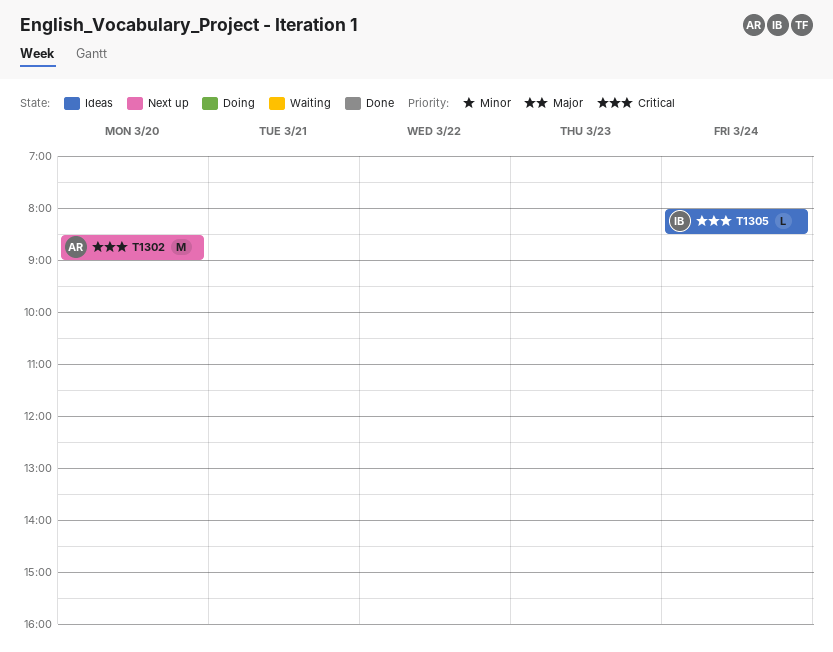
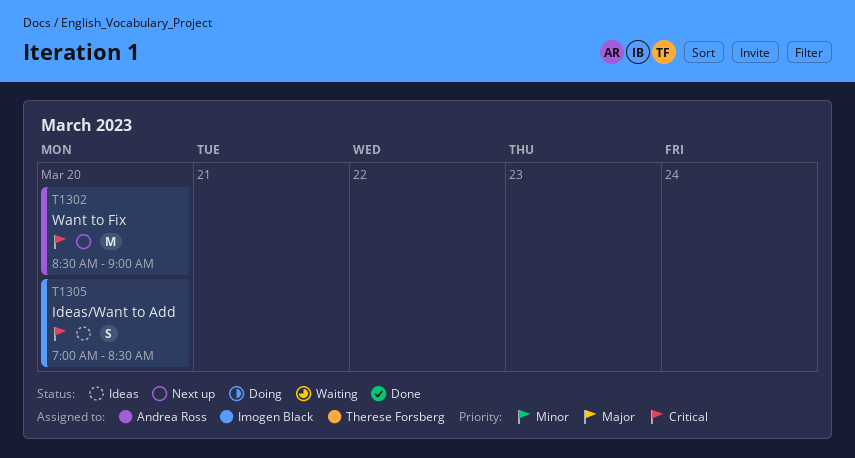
T1305, estimate: L -> S
T1305, day: Mar 24 -> Mar 20
T1305, begins: 08:00 -> 07:00

